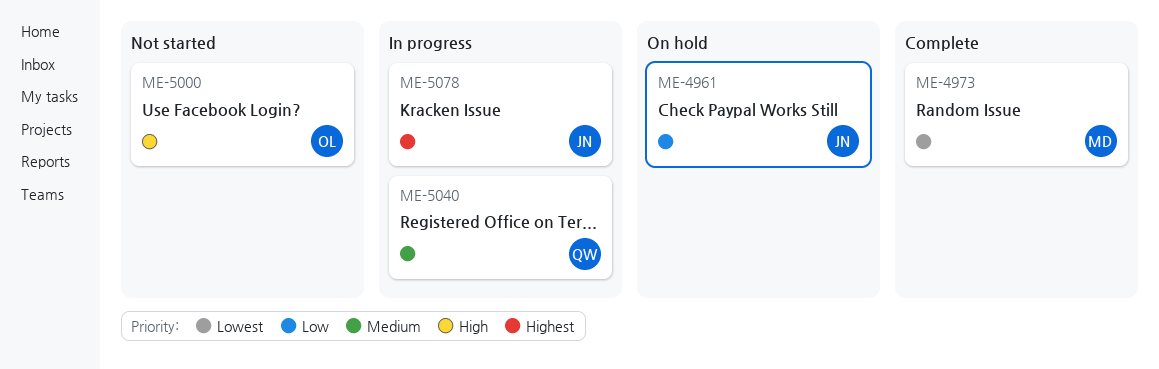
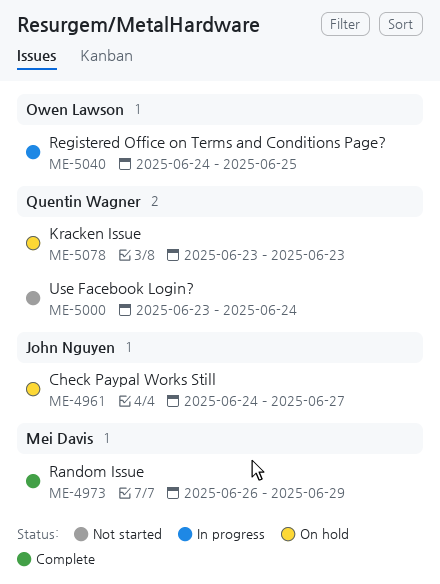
ME-5000, owner: Owen Lawson -> Quentin Wagner
ME-5040, owner: Quentin Wagner -> Owen Lawson
ME-5078, status: In progress -> On hold
ME-5078, owner: John Nguyen -> Quentin Wagner

